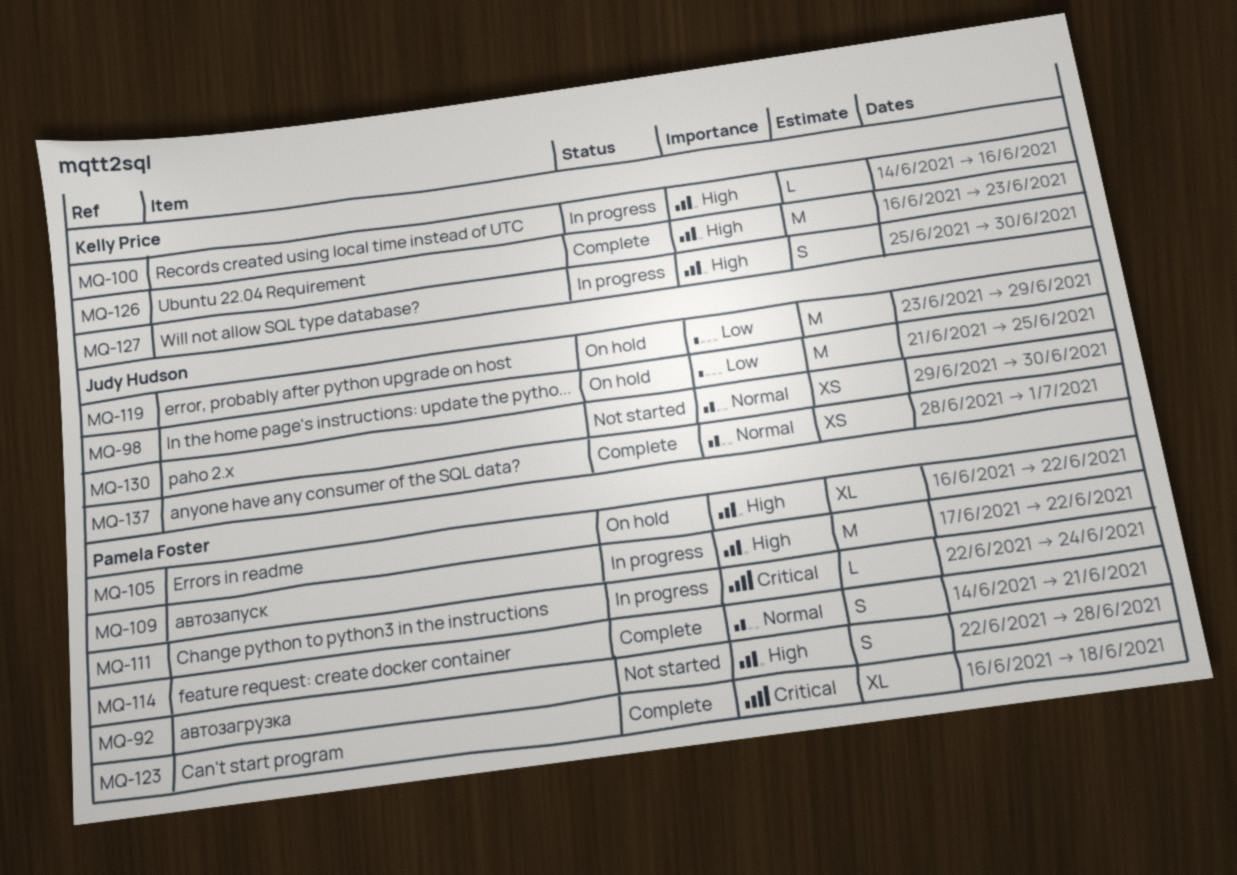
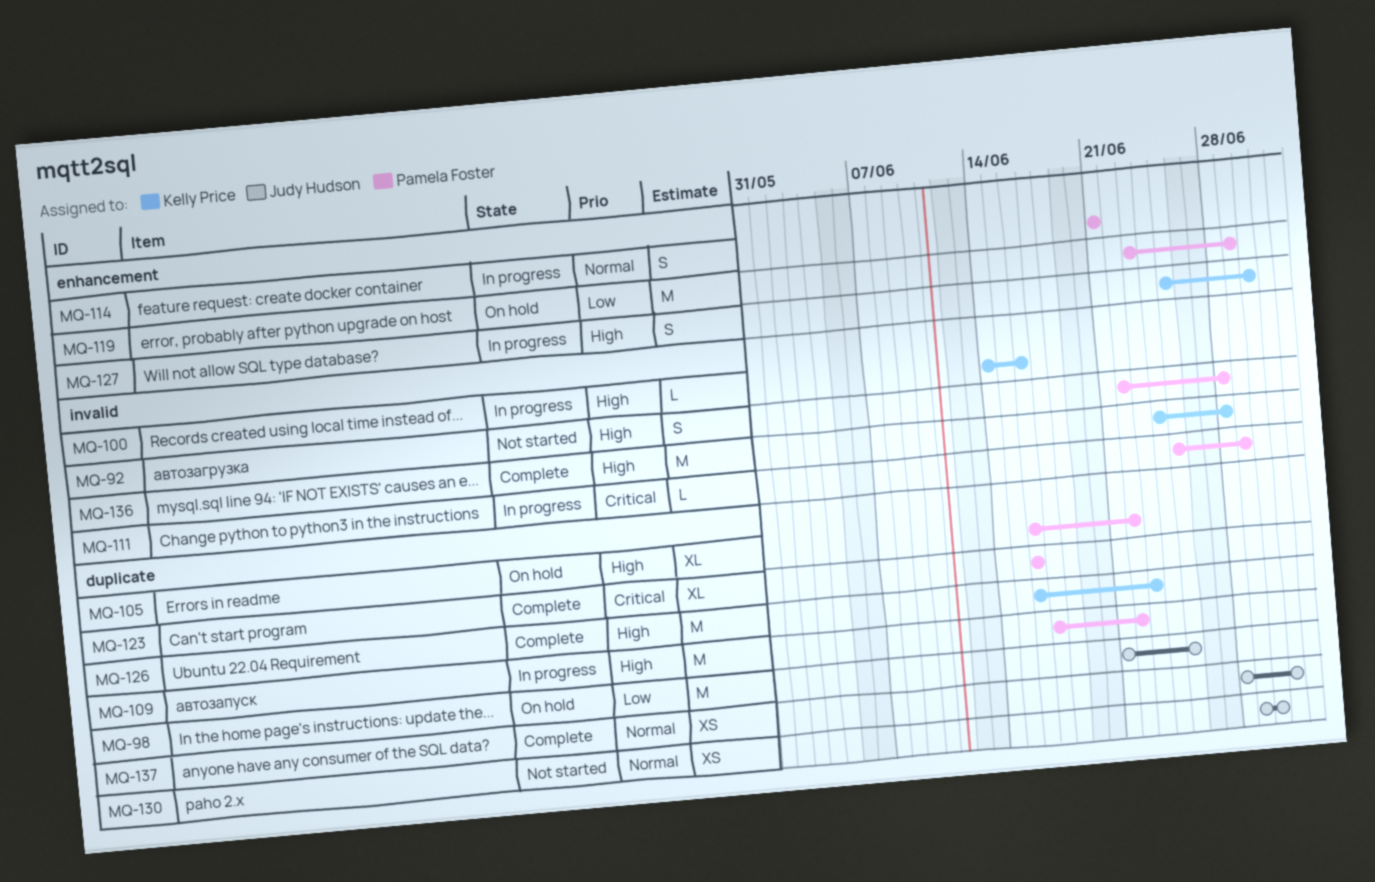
MQ-111, start: Jun 22 -> Jun 25
MQ-111, due: Jun 24 -> Jun 29
MQ-114, status: Complete -> In progress
MQ-114, start: Jun 14 -> Jun 21
MQ-119, owner: Judy Hudson -> Pamela Foster
MQ-123, due: Jun 18 -> Jun 16
MQ-136: none -> present

